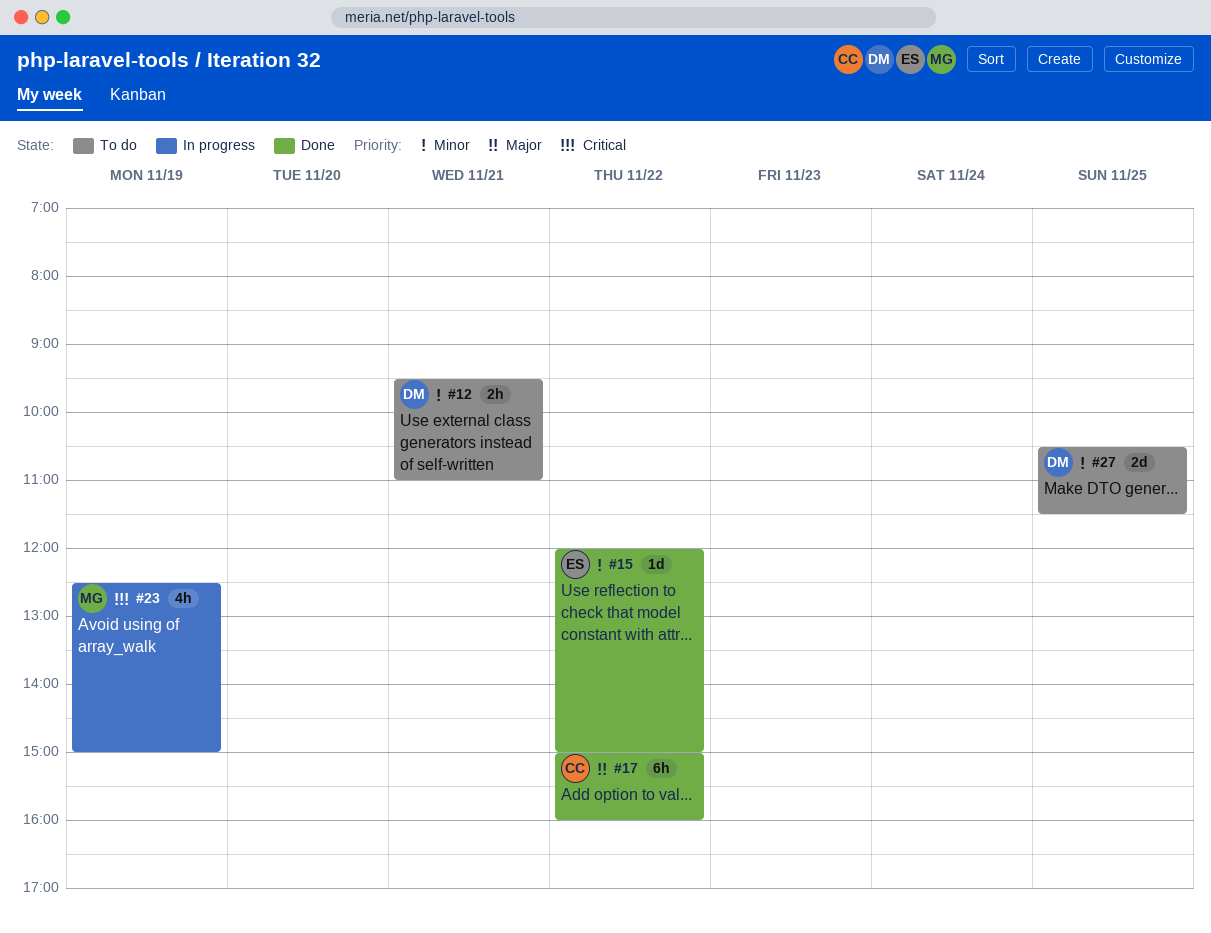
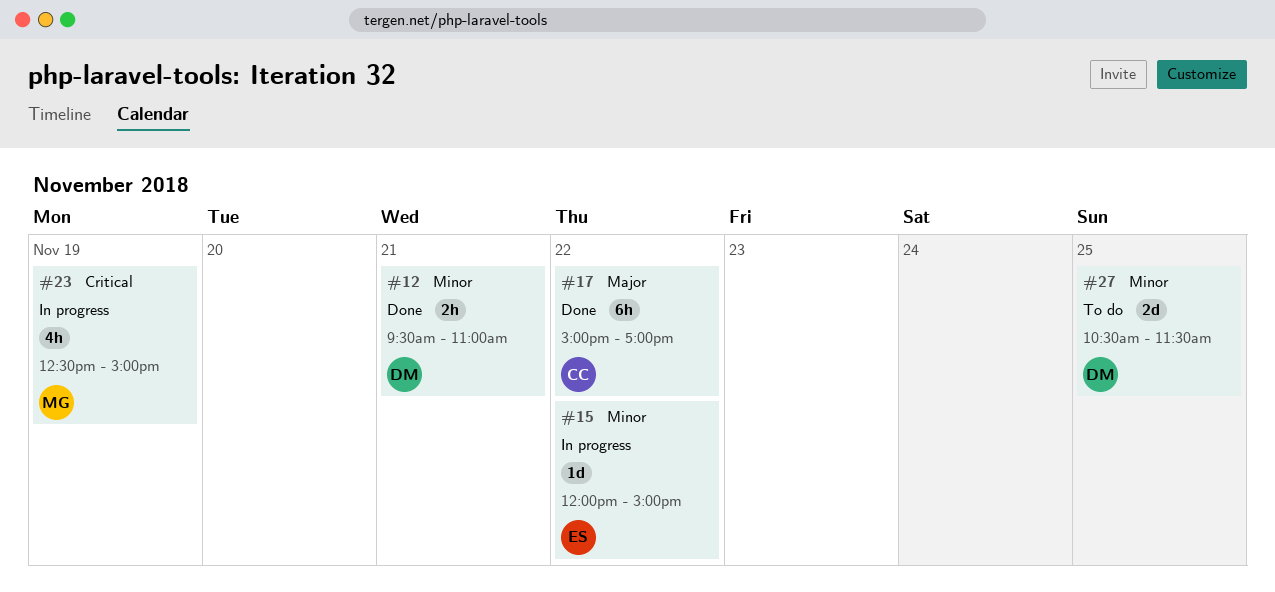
#12, status: To do -> Done
#15, status: Done -> In progress
#17, ends: 16:00 -> 17:00

